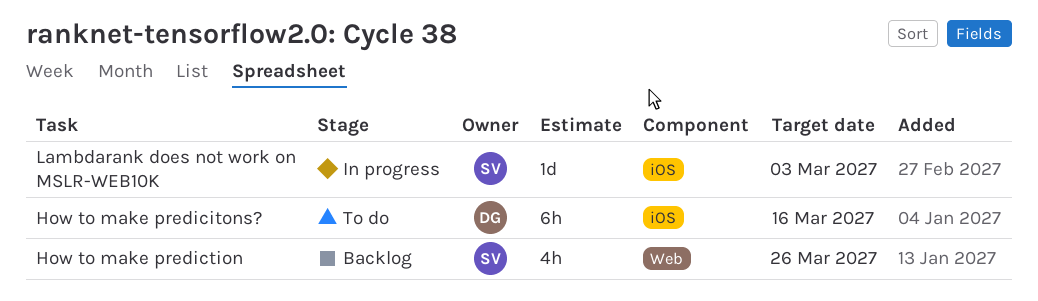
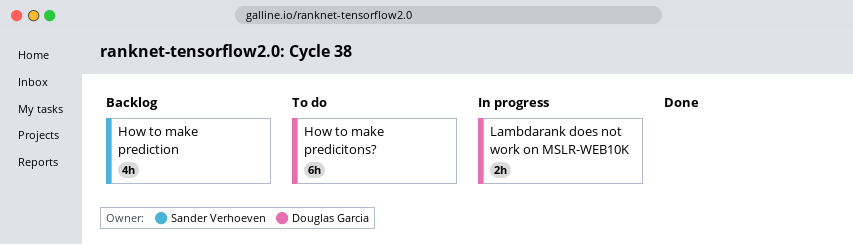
Lambdarank does not work on MSLR-WEB10K, owner: Sander Verhoeven -> Douglas Garcia
Lambdarank does not work on MSLR-WEB10K, estimate: 1d -> 2h

